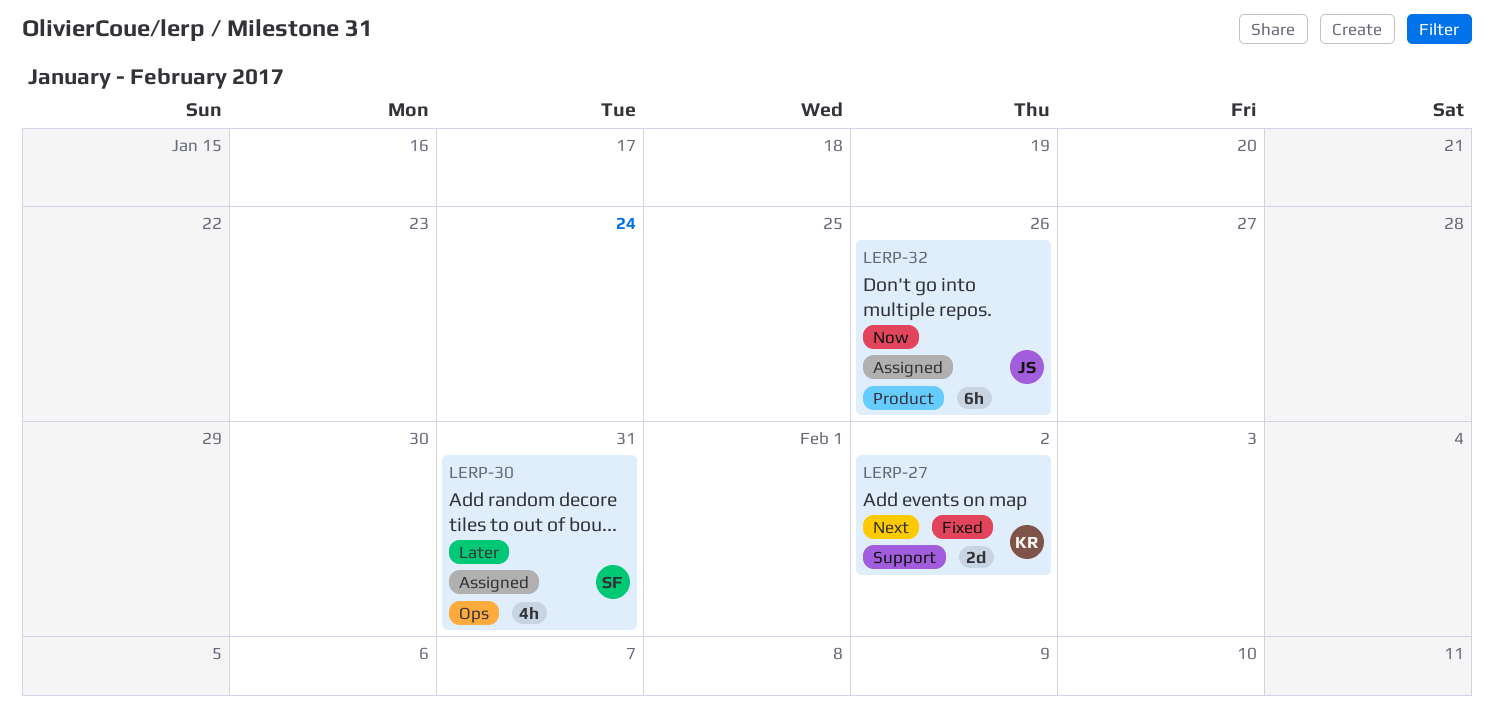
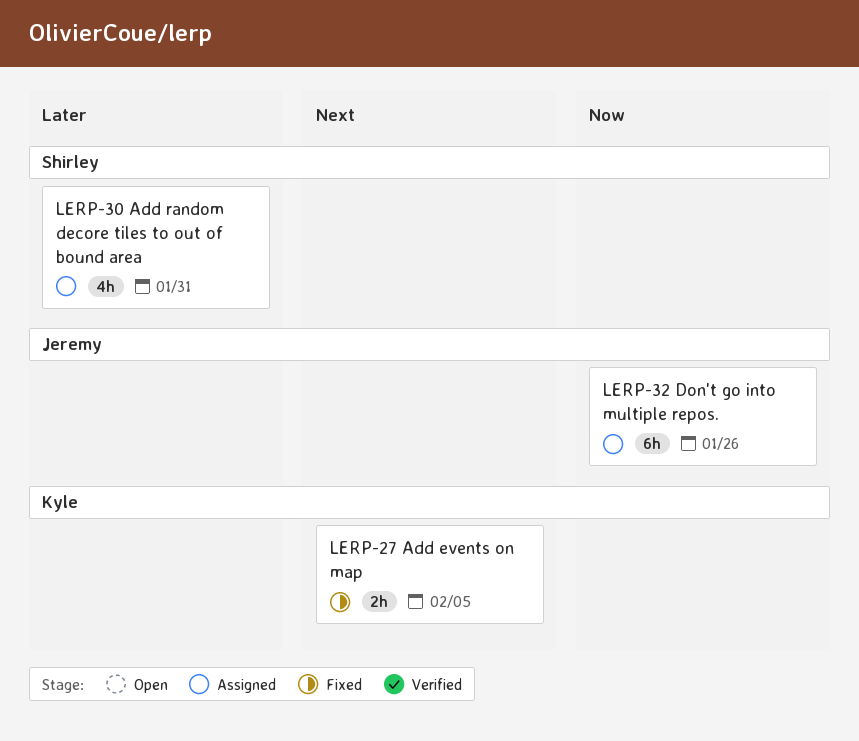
LERP-27, estimate: 2d -> 2h
LERP-27, due: Feb 2 -> Feb 5

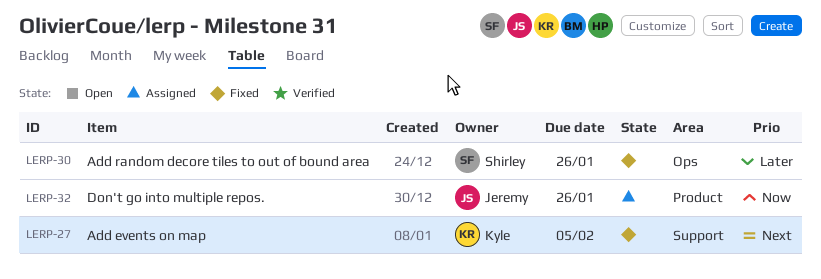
LERP-30, status: Assigned -> Fixed
LERP-30, due: Jan 31 -> Jan 26

